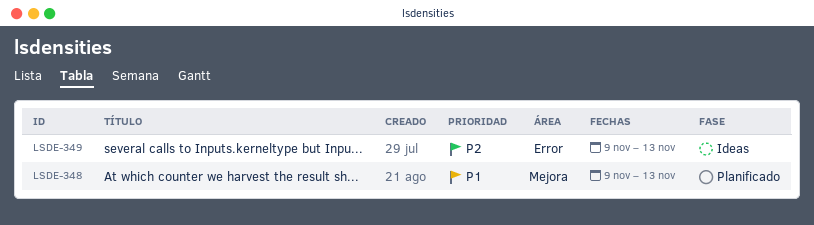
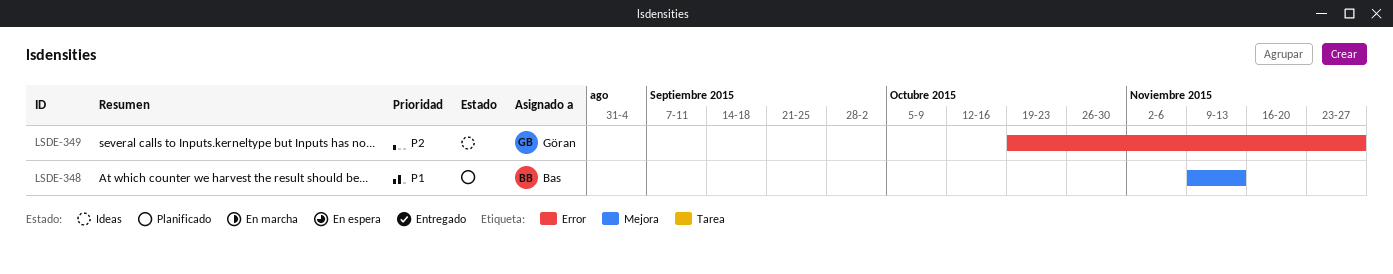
LSDE-349, start: Nov 9 -> Oct 19
LSDE-349, due: Nov 13 -> Nov 27

